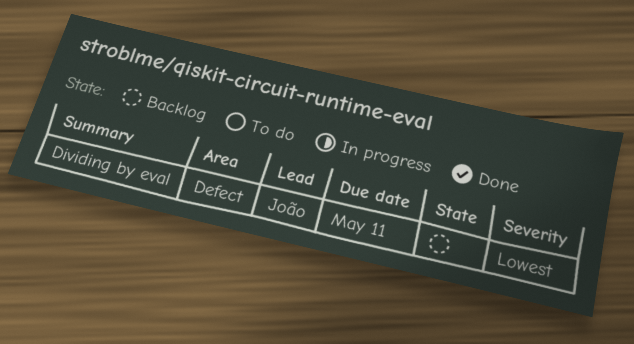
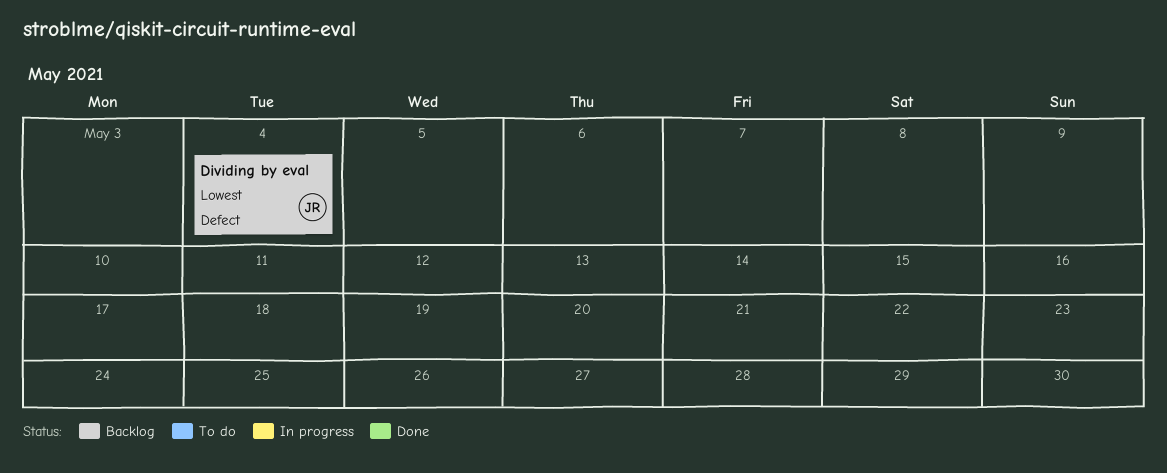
Dividing by eval, due: May 11 -> May 4

